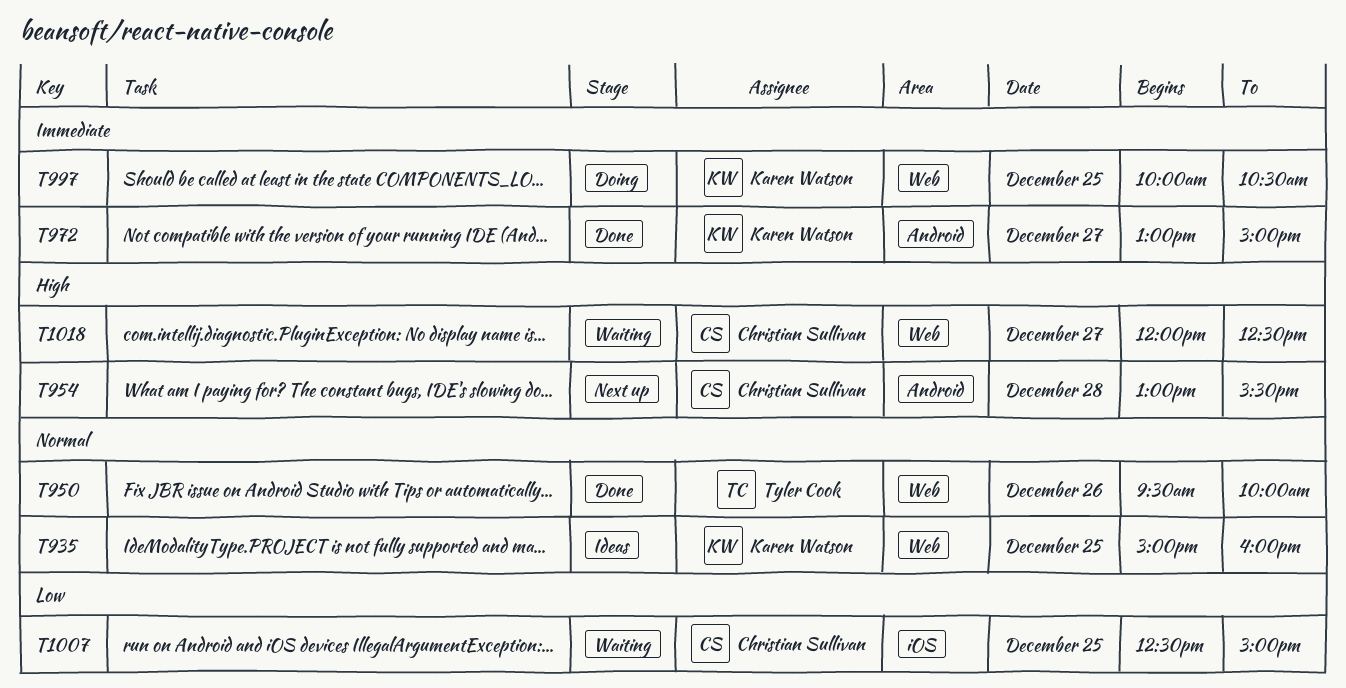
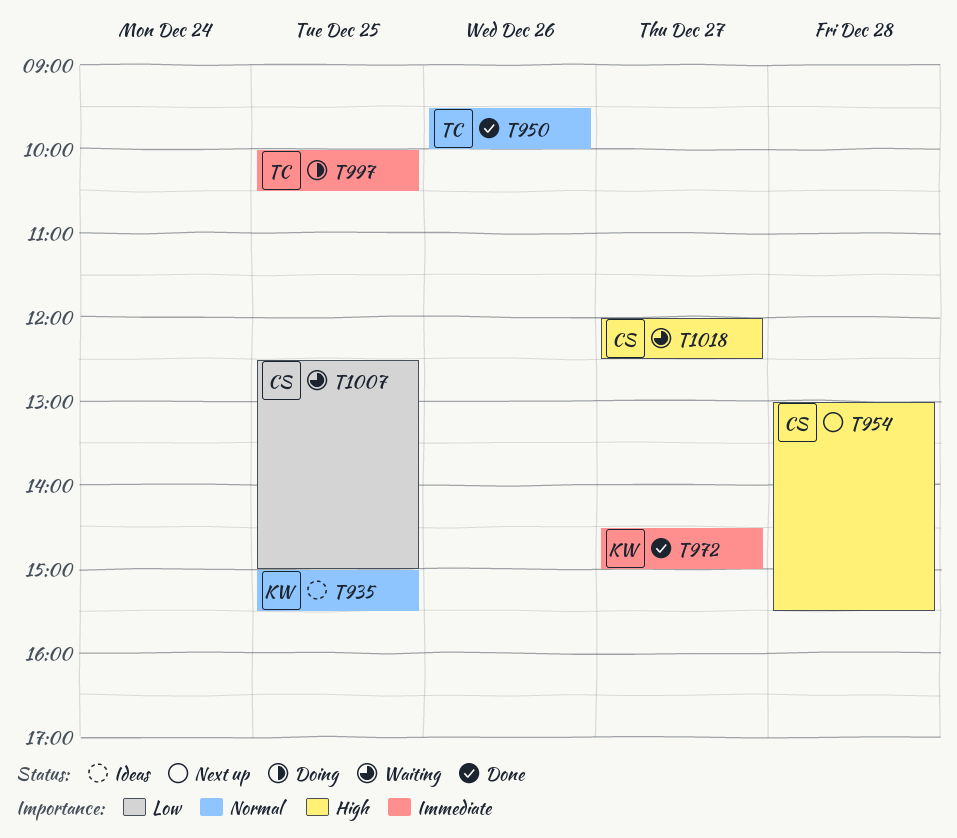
T935, ends: 16:00 -> 15:30
T972, begins: 13:00 -> 14:30
T997, owner: Karen Watson -> Tyler Cook

